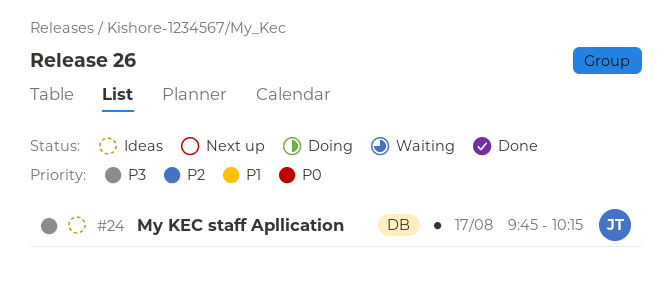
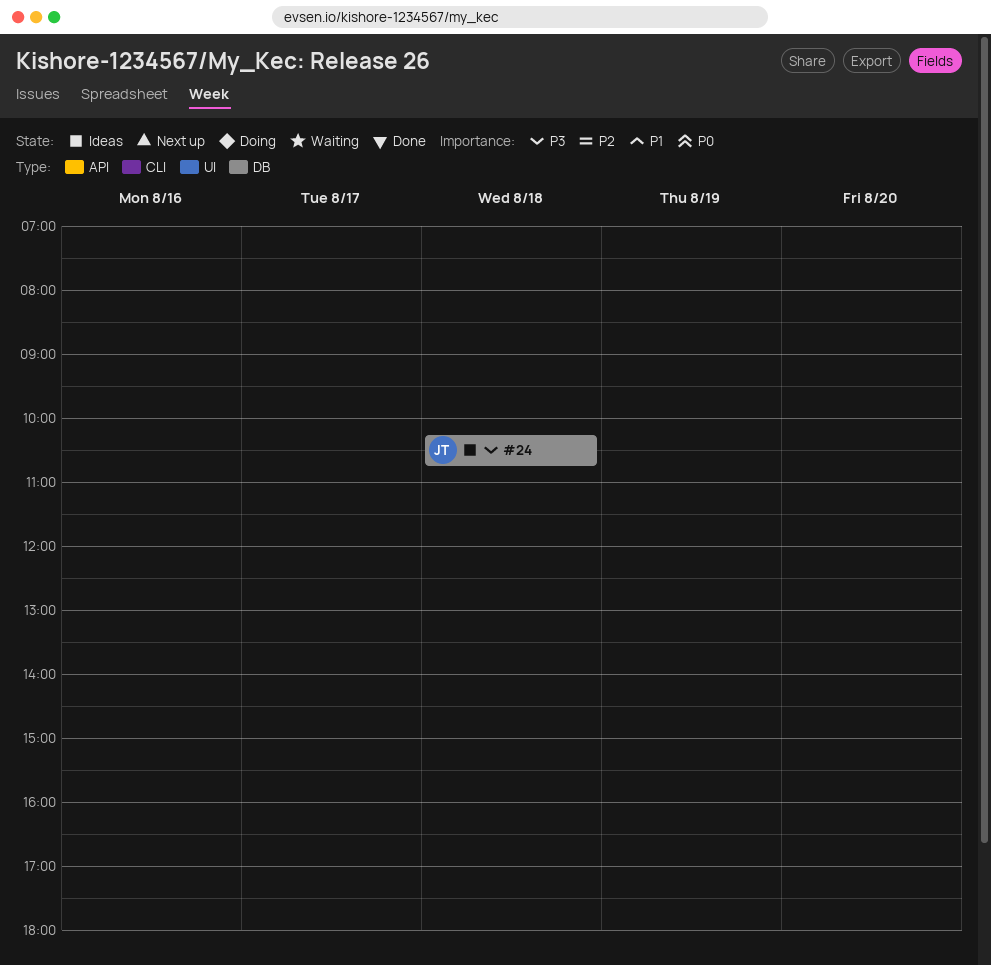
#24, day: Aug 17 -> Aug 18
#24, begins: 09:45 -> 10:15
#24, ends: 10:15 -> 10:45

